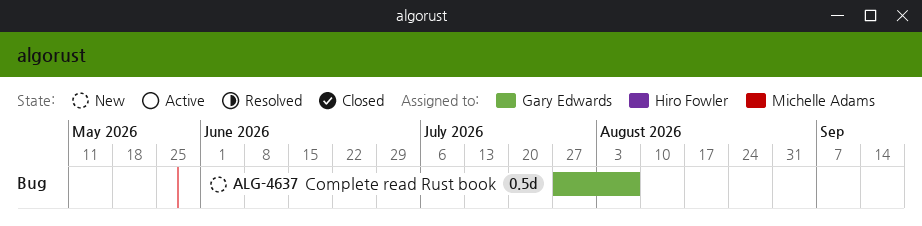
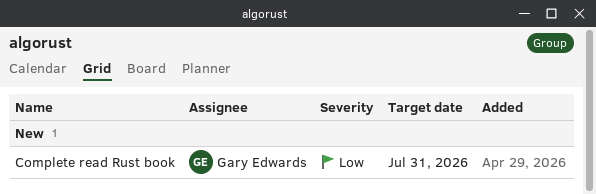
Complete read Rust book, due: Aug 7 -> Jul 31

